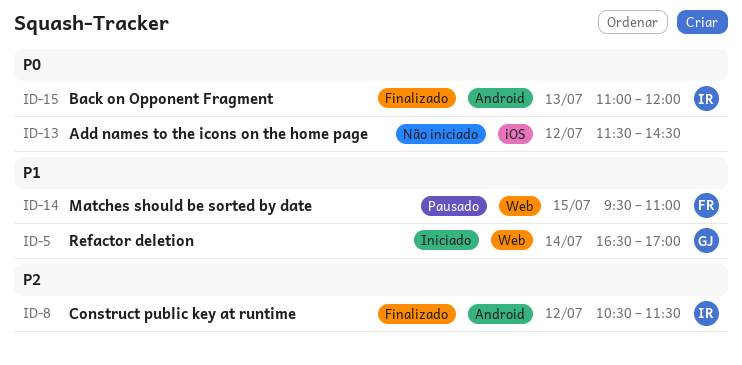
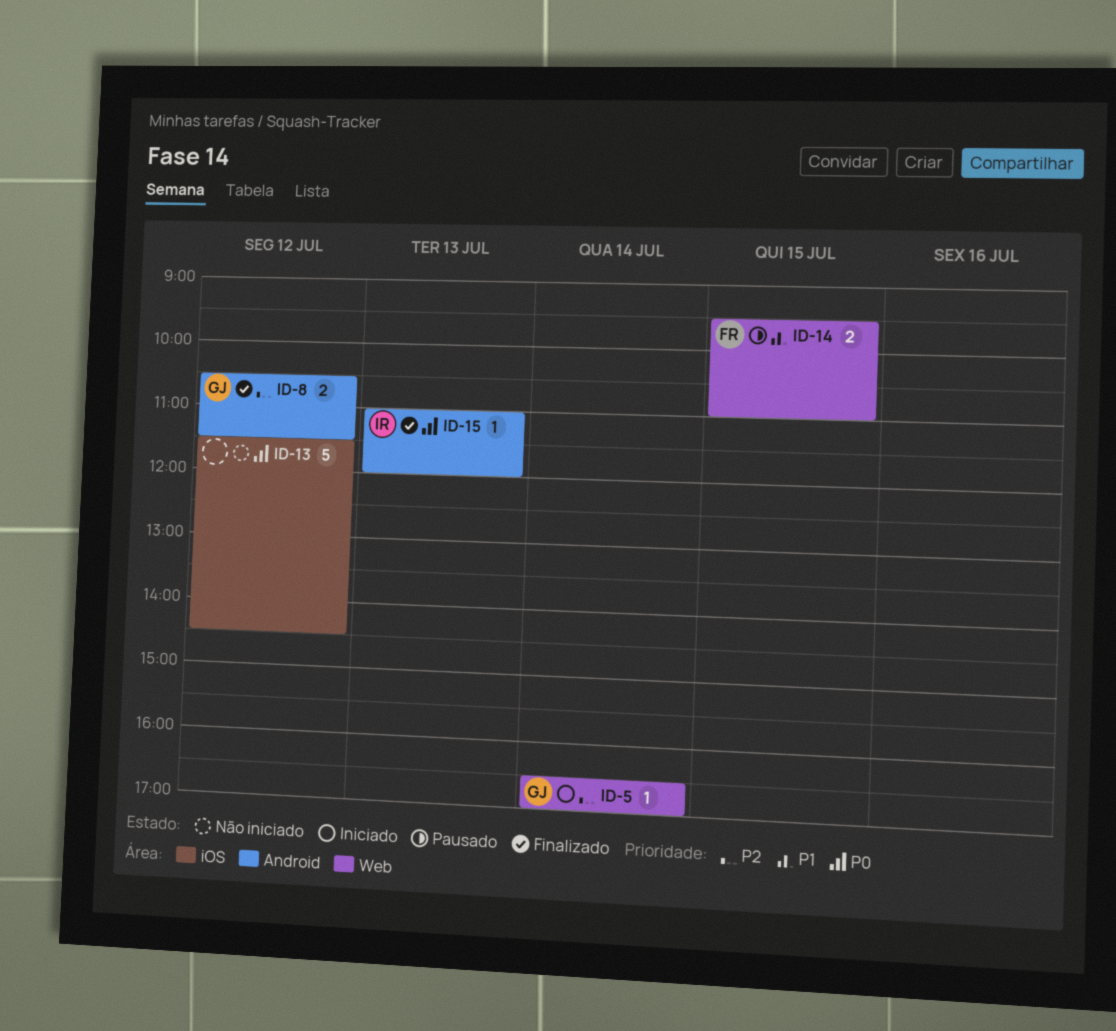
ID-5, priority: P1 -> P2
ID-8, owner: IR -> GJ

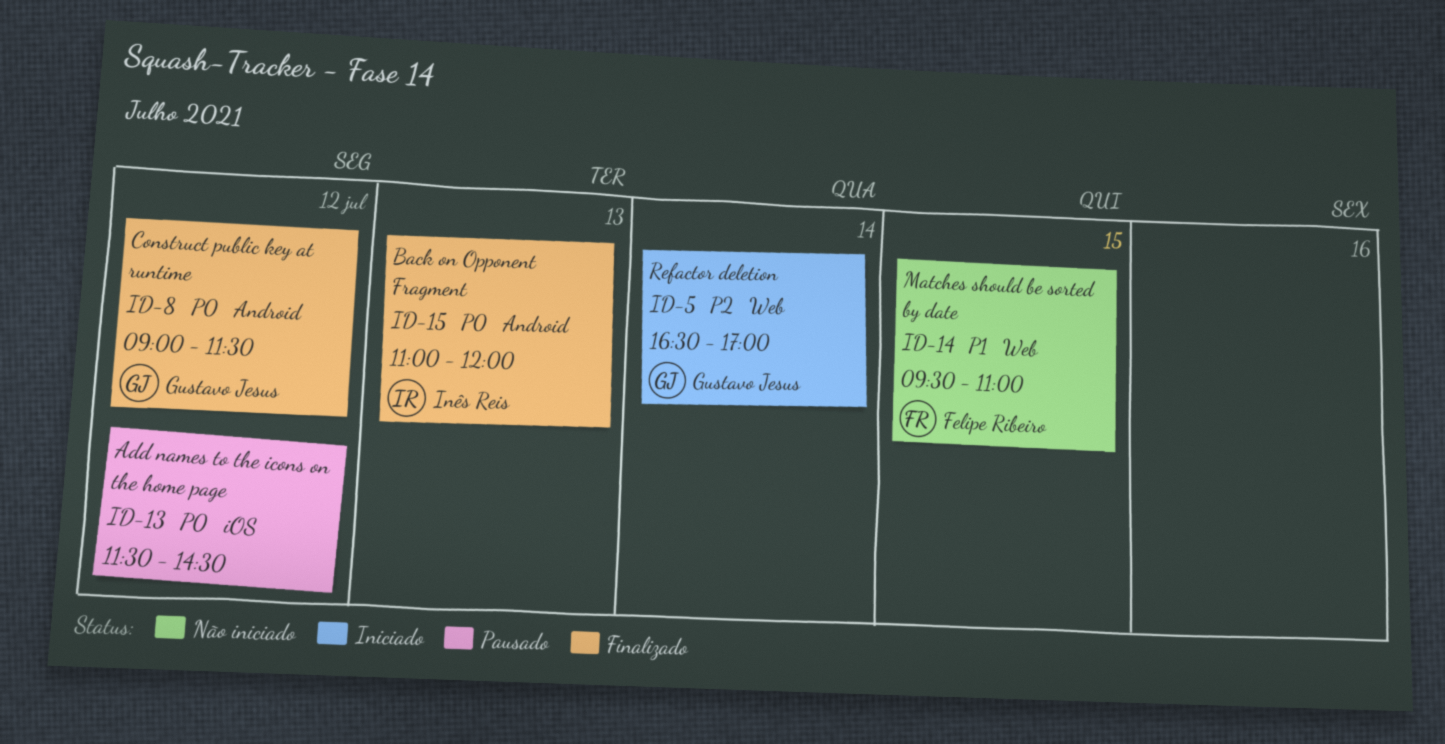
ID-8, priority: P2 -> P0
ID-8, begins: 10:30 -> 09:00
ID-13, status: Não iniciado -> Pausado
ID-14, status: Pausado -> Não iniciado

